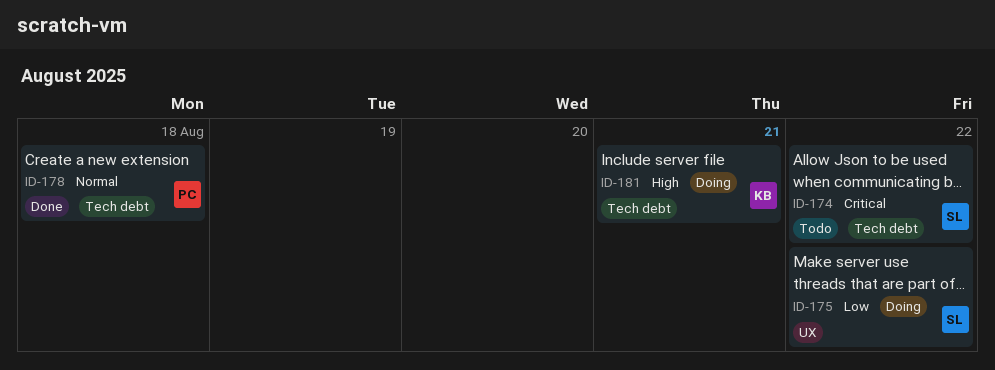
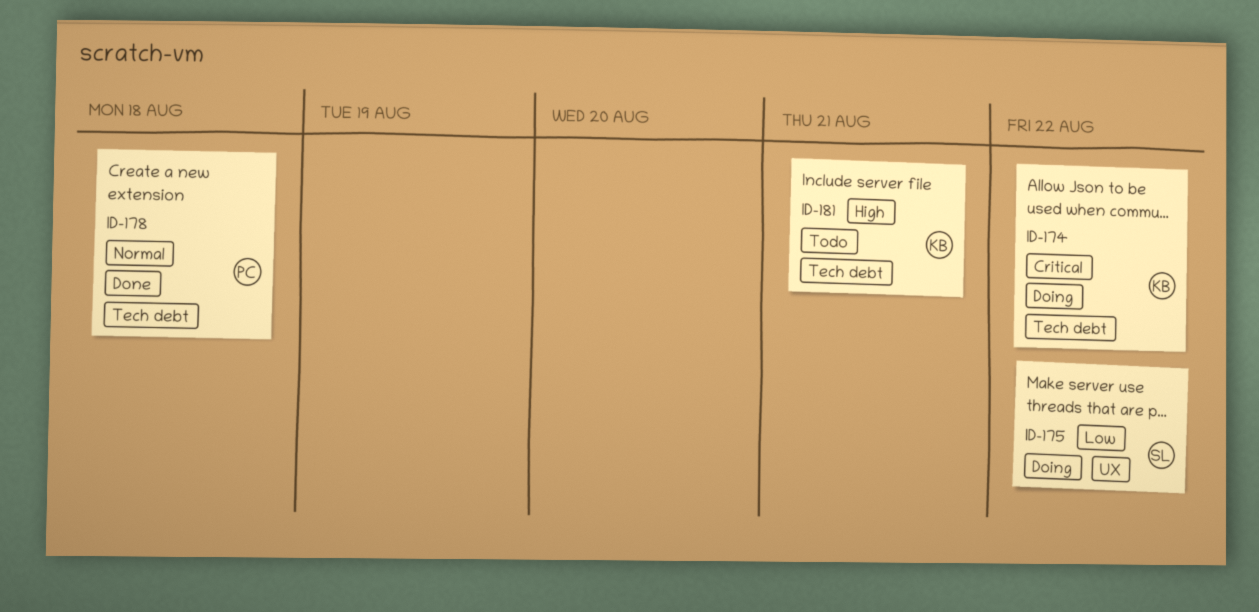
ID-174, status: Todo -> Doing
ID-174, owner: SL -> KB
ID-181, status: Doing -> Todo

